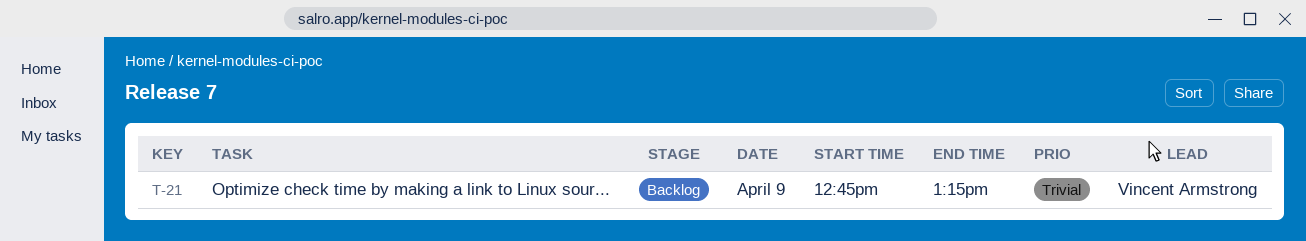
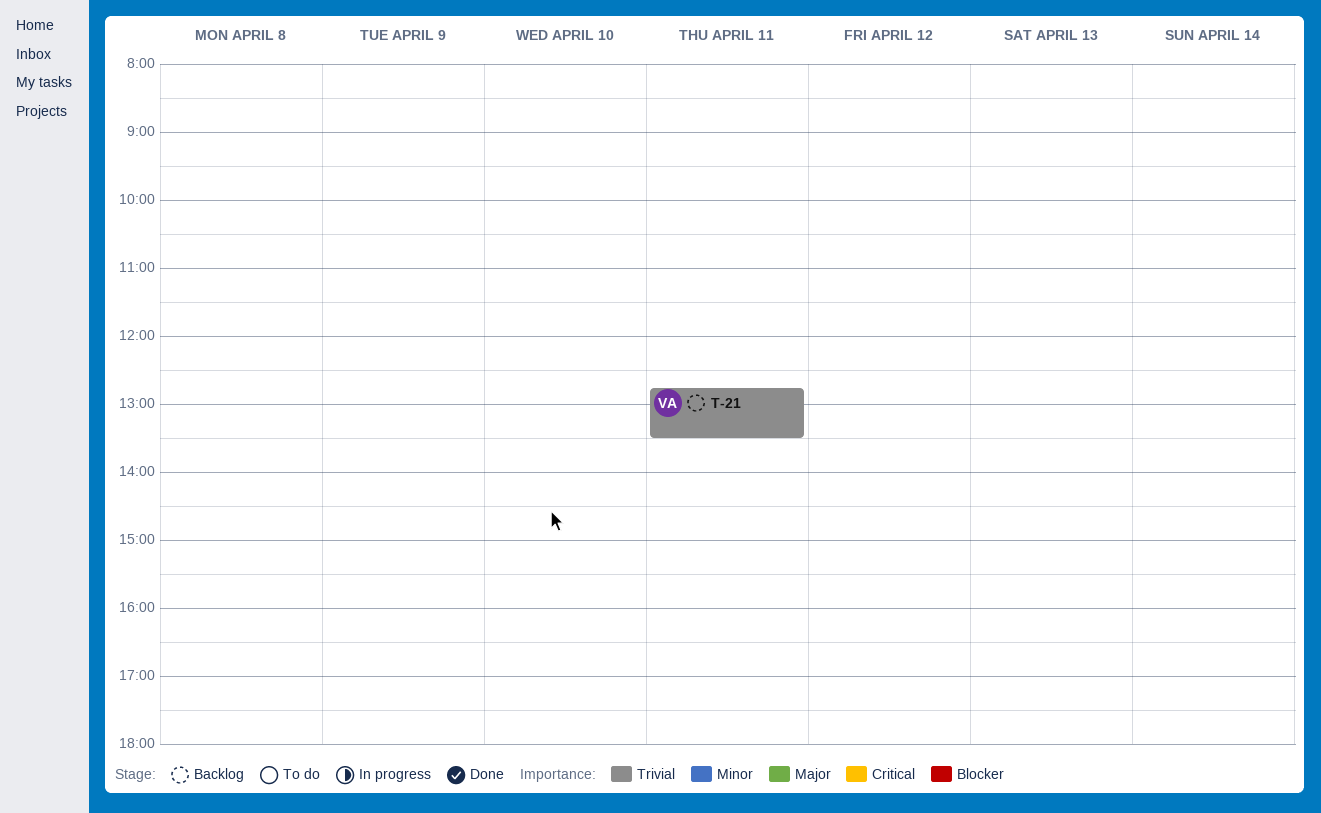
T-21, day: Apr 9 -> Apr 11
T-21, ends: 13:15 -> 13:30

